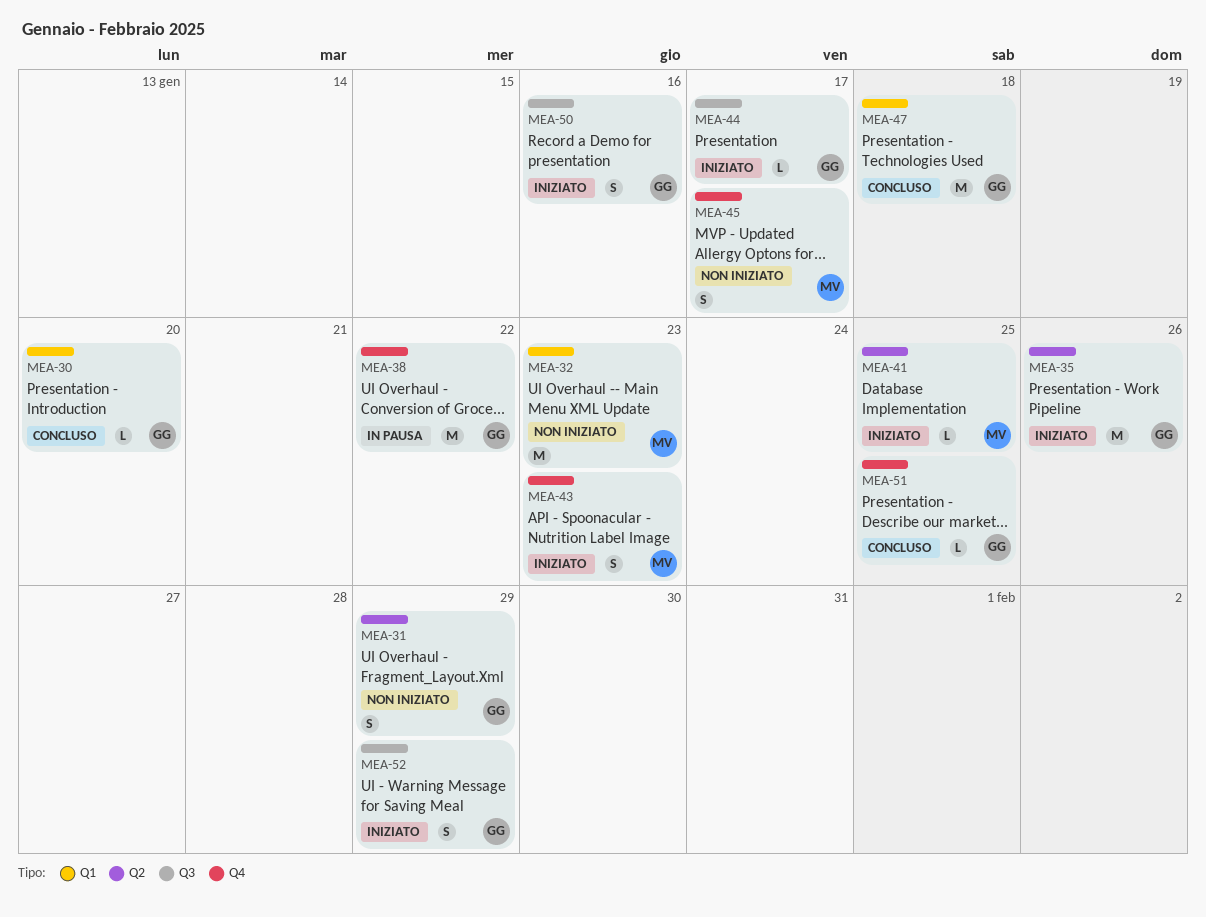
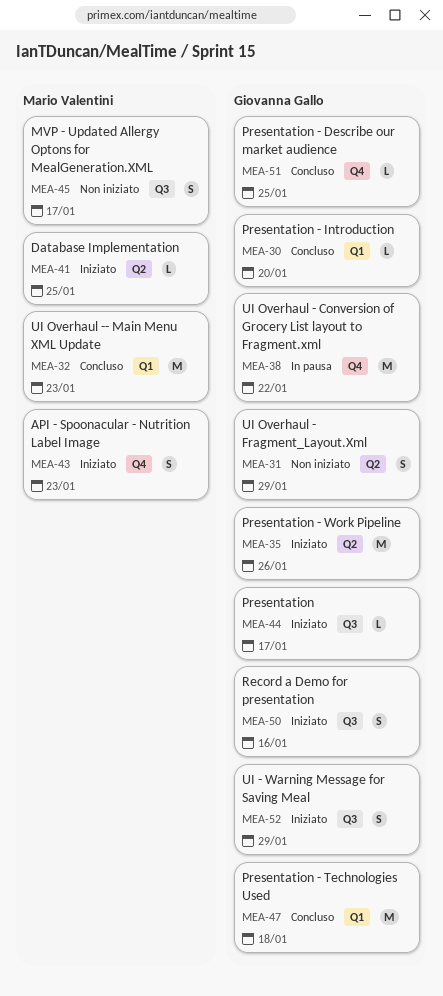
MEA-32, status: Non iniziato -> Concluso
MEA-45, label: Q4 -> Q3

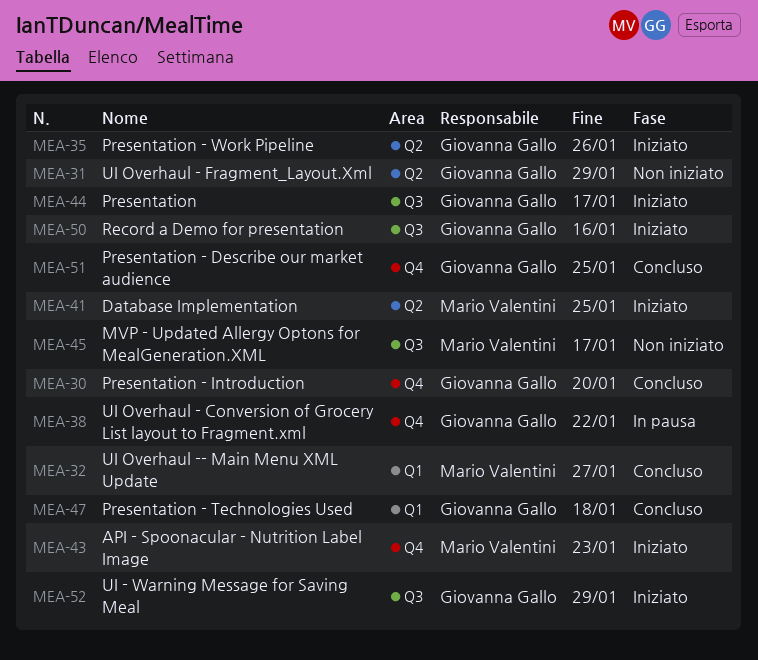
MEA-30, label: Q1 -> Q4
MEA-32, due: Jan 23 -> Jan 27

